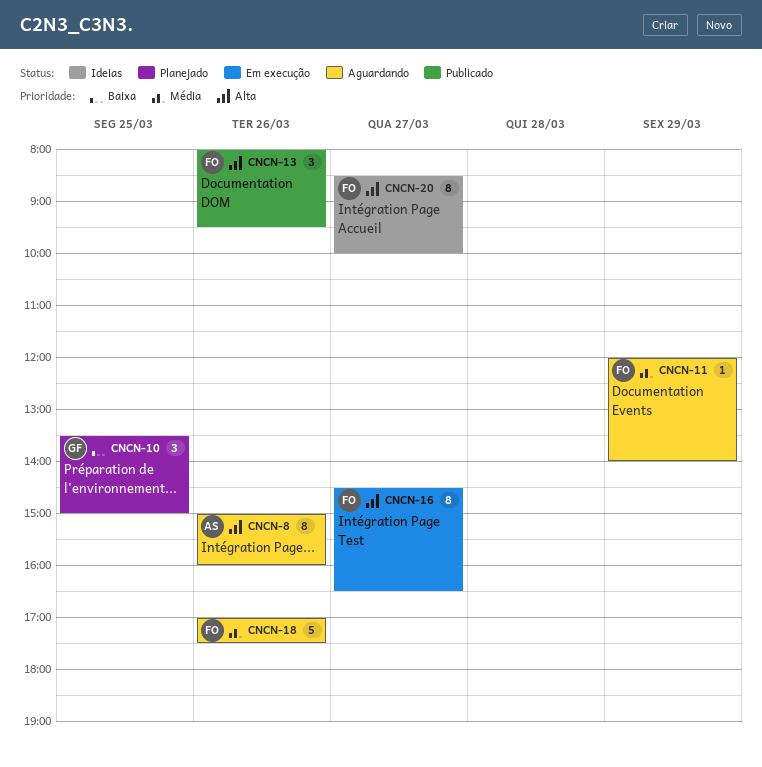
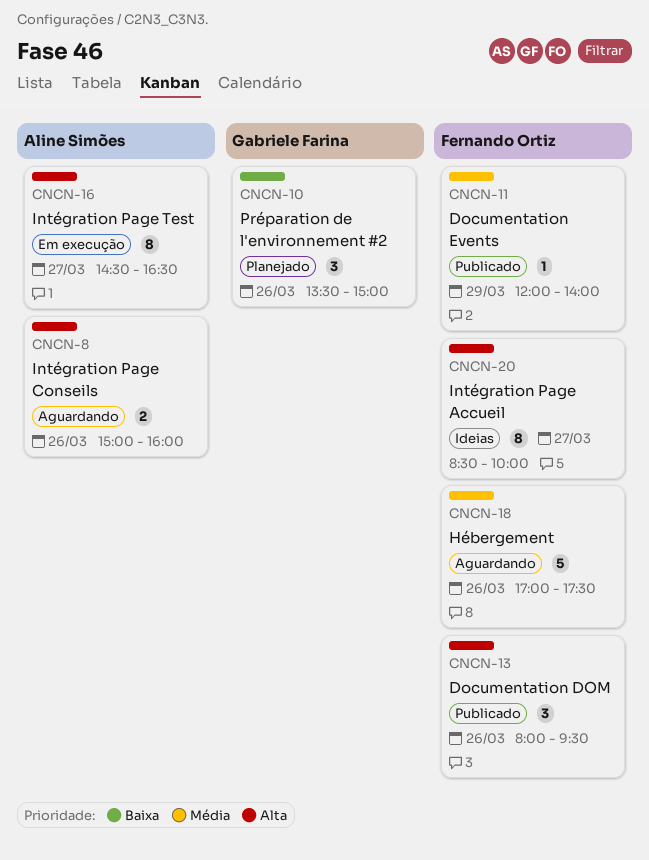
CNCN-8, estimate: 8 -> 2
CNCN-10, day: Mar 25 -> Mar 26
CNCN-11, status: Aguardando -> Publicado
CNCN-16, owner: Fernando Ortiz -> Aline Simões

